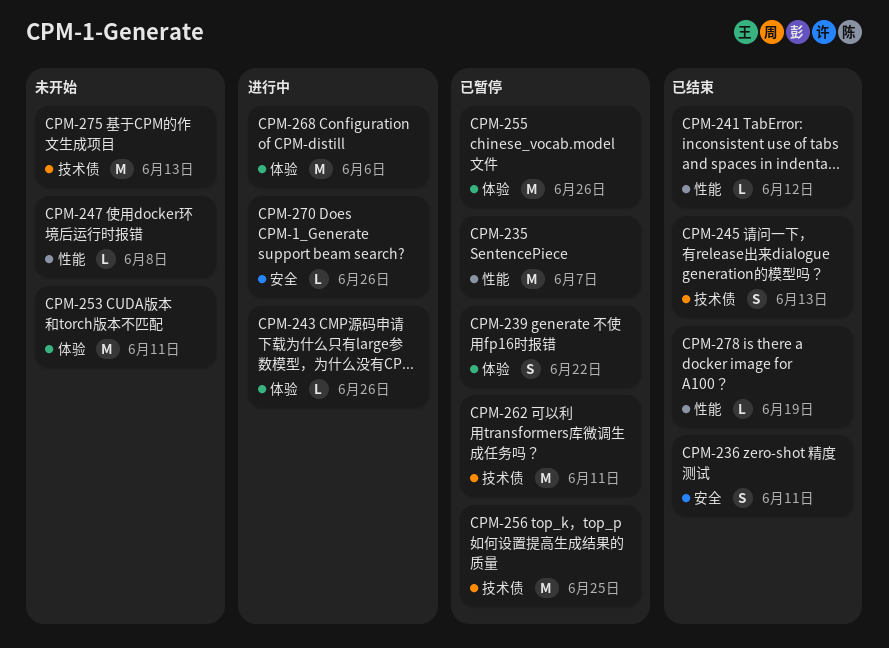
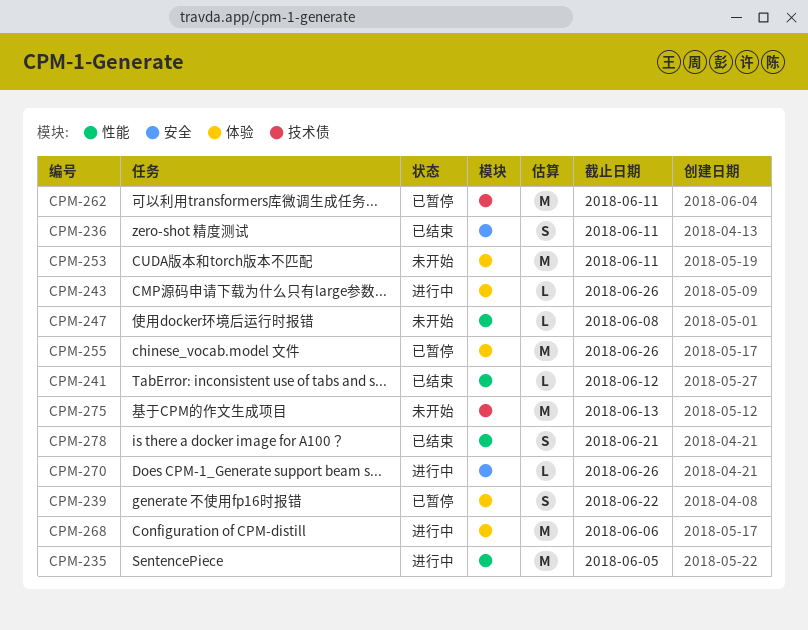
CPM-235, status: 已暂停 -> 进行中
CPM-235, due: Jun 7 -> Jun 5
CPM-245: present -> none
CPM-256: present -> none
CPM-278, estimate: L -> S
CPM-278, due: Jun 19 -> Jun 21

